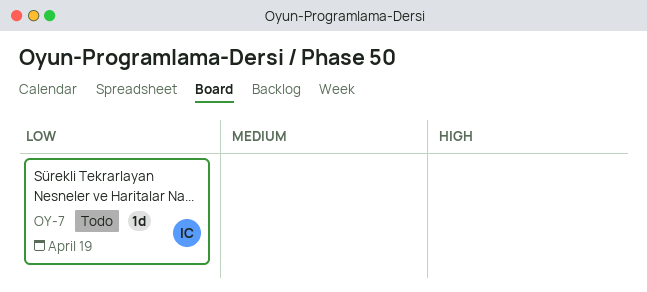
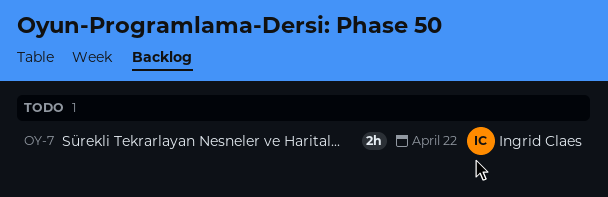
OY-7, estimate: 1d -> 2h
OY-7, due: Apr 19 -> Apr 22

